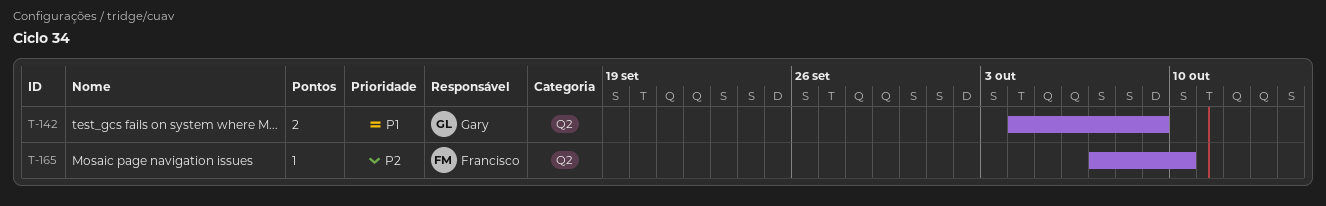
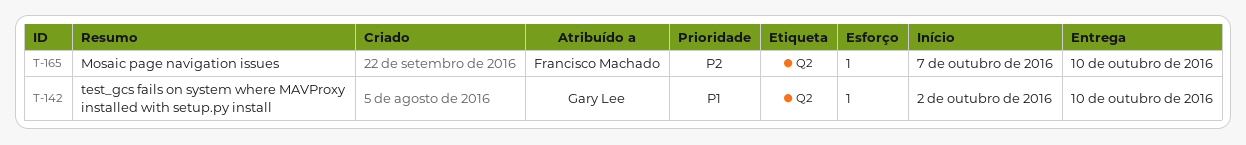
T-142, estimate: 2 -> 1
T-142, start: Oct 4 -> Oct 2
T-142, due: Oct 9 -> Oct 10

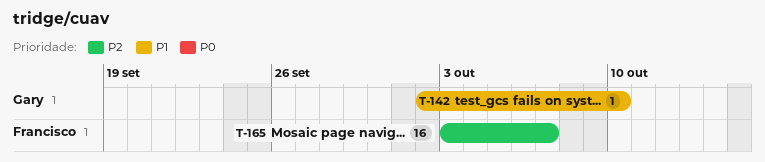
T-165, estimate: 1 -> 16
T-165, start: Oct 7 -> Oct 3
T-165, due: Oct 10 -> Oct 7

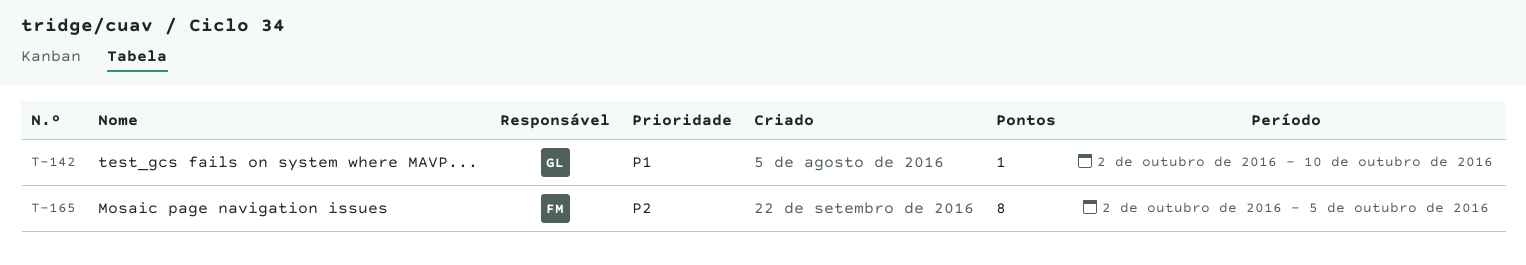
T-165, estimate: 16 -> 8
T-165, start: Oct 3 -> Oct 2
T-165, due: Oct 7 -> Oct 5

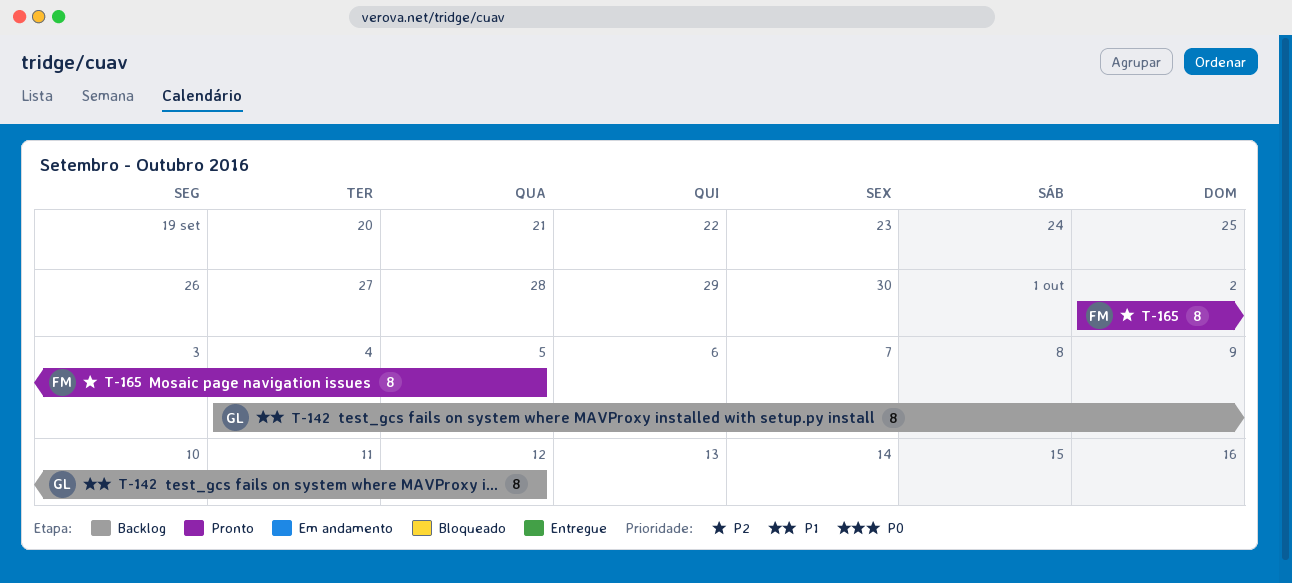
T-142, estimate: 1 -> 8
T-142, start: Oct 2 -> Oct 4
T-142, due: Oct 10 -> Oct 12

